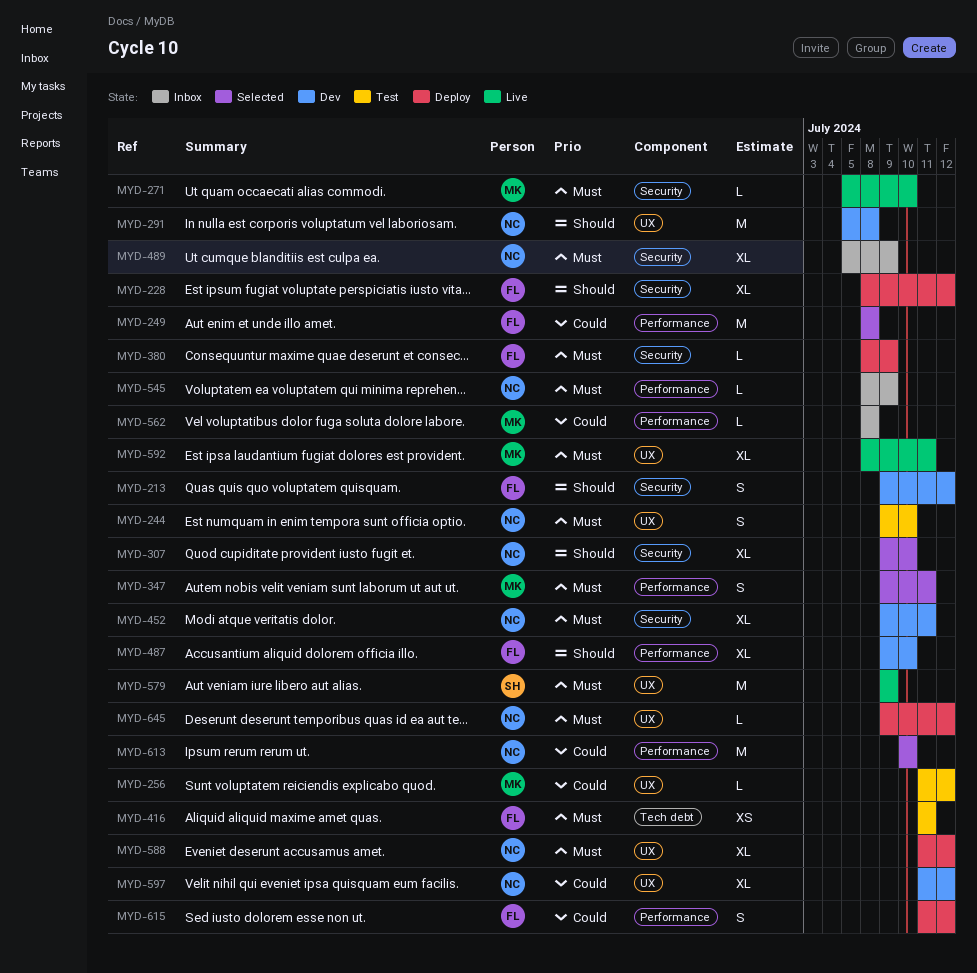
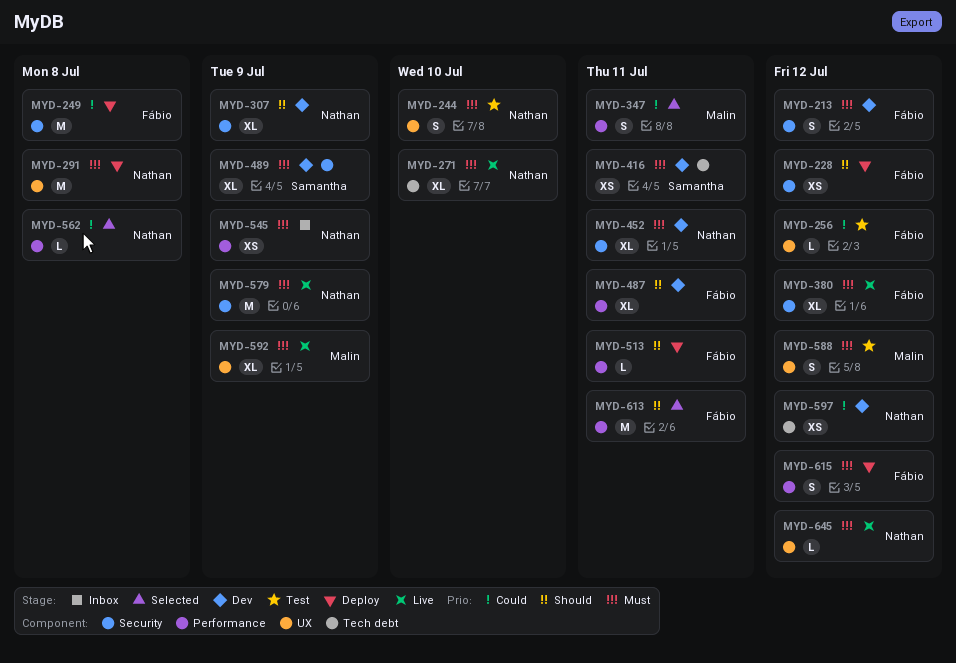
MYD-213, priority: Should -> Must
MYD-228, estimate: XL -> XS
MYD-249, status: Selected -> Deploy
MYD-249, label: Performance -> Security
MYD-256, owner: Malin -> Fábio
MYD-271, owner: Malin -> Nathan
MYD-271, label: Security -> Tech debt
MYD-271, estimate: L -> XL
MYD-291, status: Dev -> Deploy
MYD-291, priority: Should -> Must
MYD-307, status: Selected -> Dev
MYD-307, due: Jul 10 -> Jul 9
MYD-347, priority: Must -> Could
MYD-380, status: Deploy -> Live
MYD-380, estimate: L -> XL
MYD-380, due: Jul 9 -> Jul 12
MYD-416, status: Test -> Dev
MYD-416, owner: Fábio -> Samantha
MYD-487, due: Jul 10 -> Jul 11
MYD-489, status: Inbox -> Dev
MYD-489, owner: Nathan -> Samantha
MYD-513: none -> present
MYD-545, estimate: L -> XS
MYD-562, status: Inbox -> Selected
MYD-562, owner: Malin -> Nathan
MYD-579, owner: Samantha -> Nathan
MYD-579, label: UX -> Security
MYD-588, status: Deploy -> Test
MYD-588, owner: Nathan -> Malin
MYD-588, estimate: XL -> S
MYD-592, due: Jul 11 -> Jul 9
MYD-597, label: UX -> Tech debt
MYD-597, estimate: XL -> XS
MYD-613, owner: Nathan -> Fábio
MYD-613, priority: Could -> Should
MYD-613, due: Jul 10 -> Jul 11
MYD-615, priority: Could -> Must
MYD-645, status: Deploy -> Live

